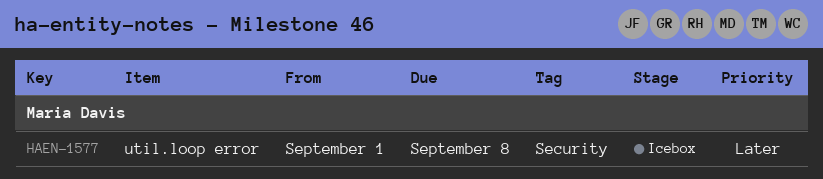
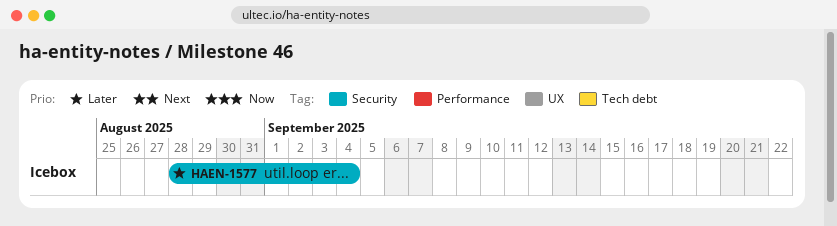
HAEN-1577, start: Sep 1 -> Aug 28
HAEN-1577, due: Sep 8 -> Sep 4

